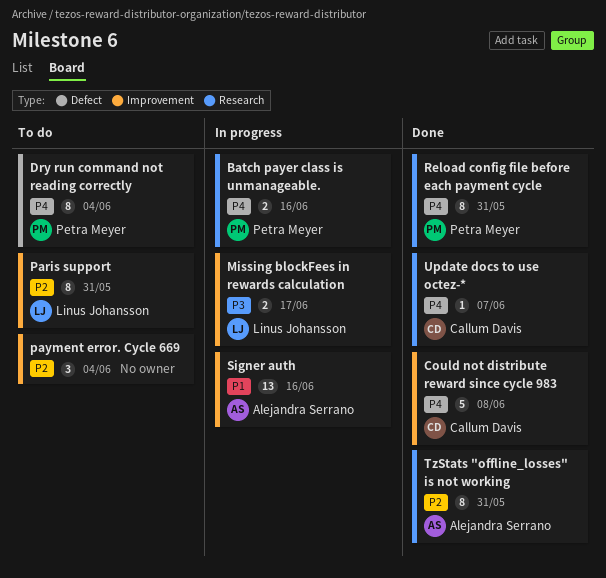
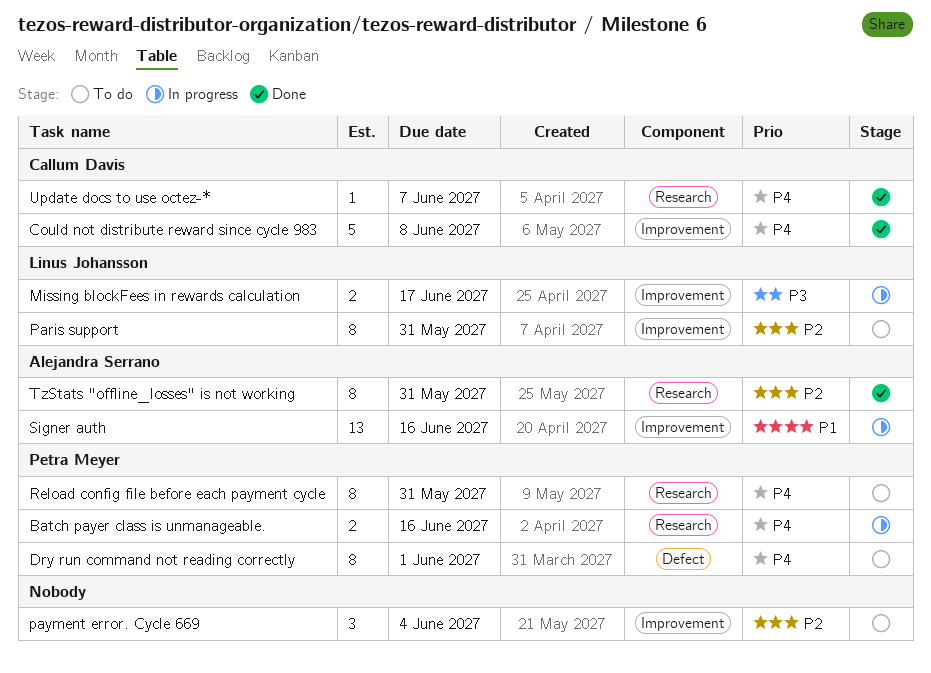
Dry run command not reading correctly, due: Jun 4 -> Jun 1
Reload config file before each payment cycle, status: Done -> To do

